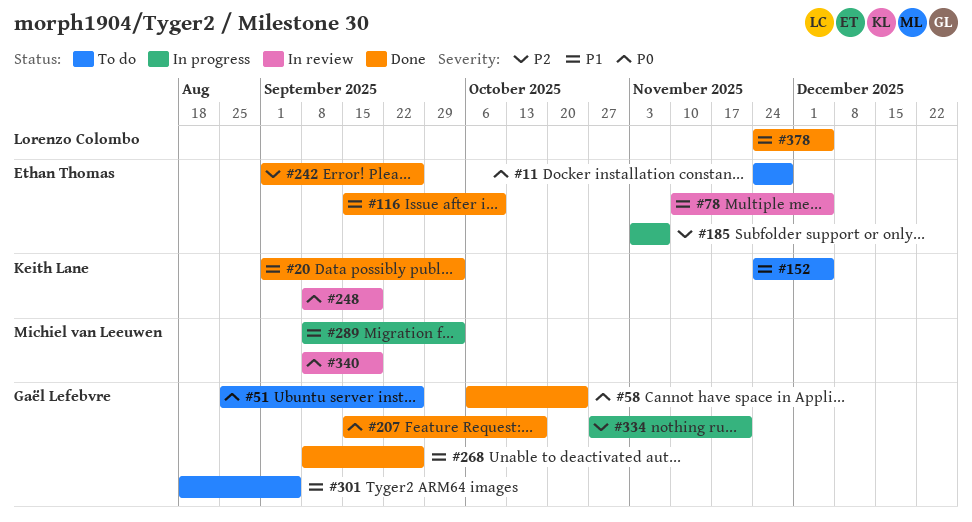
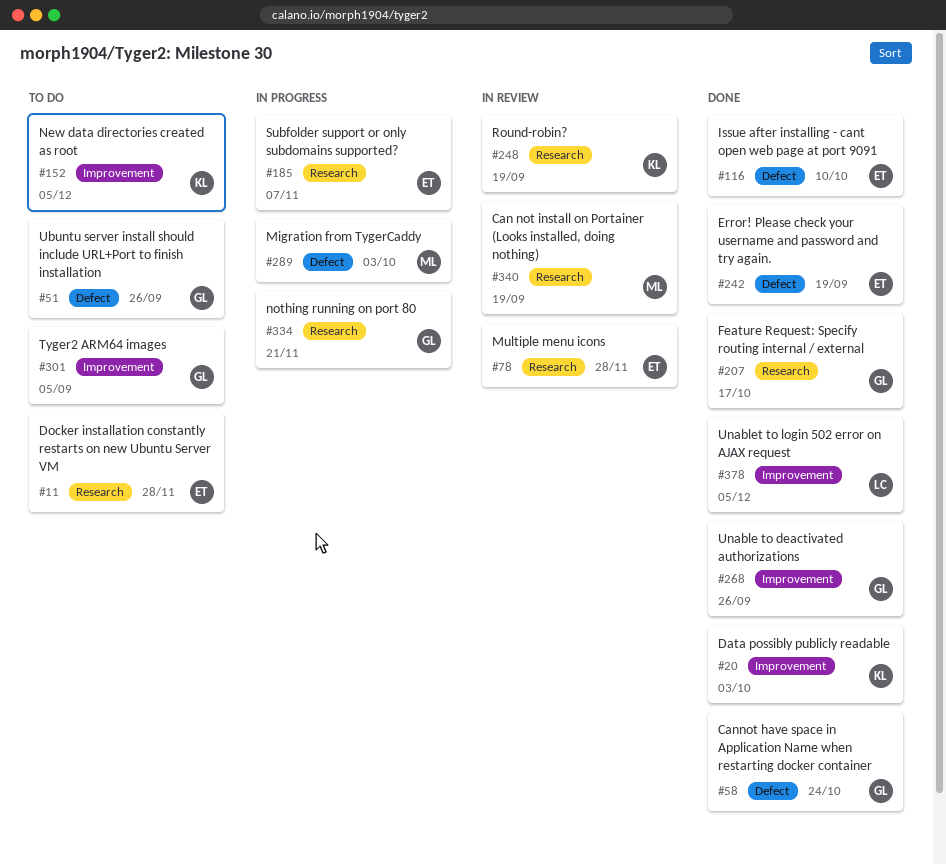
#78, due: Dec 5 -> Nov 28
#242, due: Sep 26 -> Sep 19

